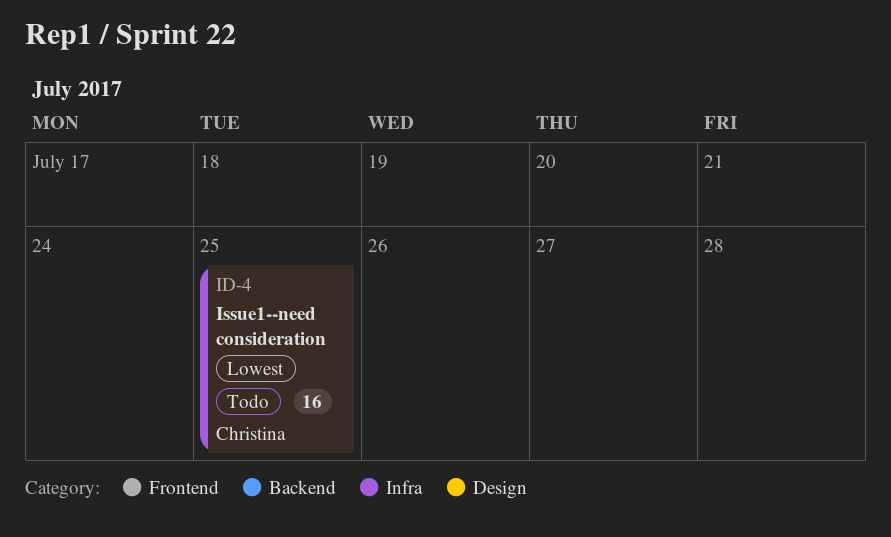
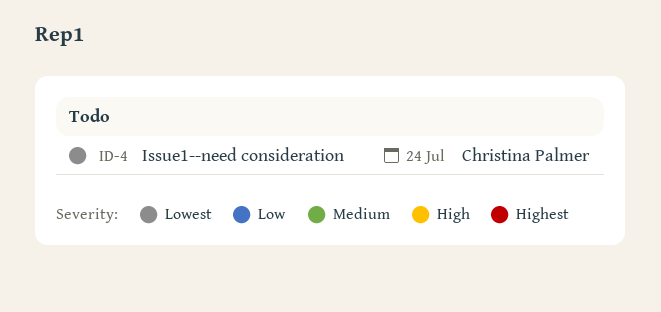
ID-4, due: Jul 25 -> Jul 24

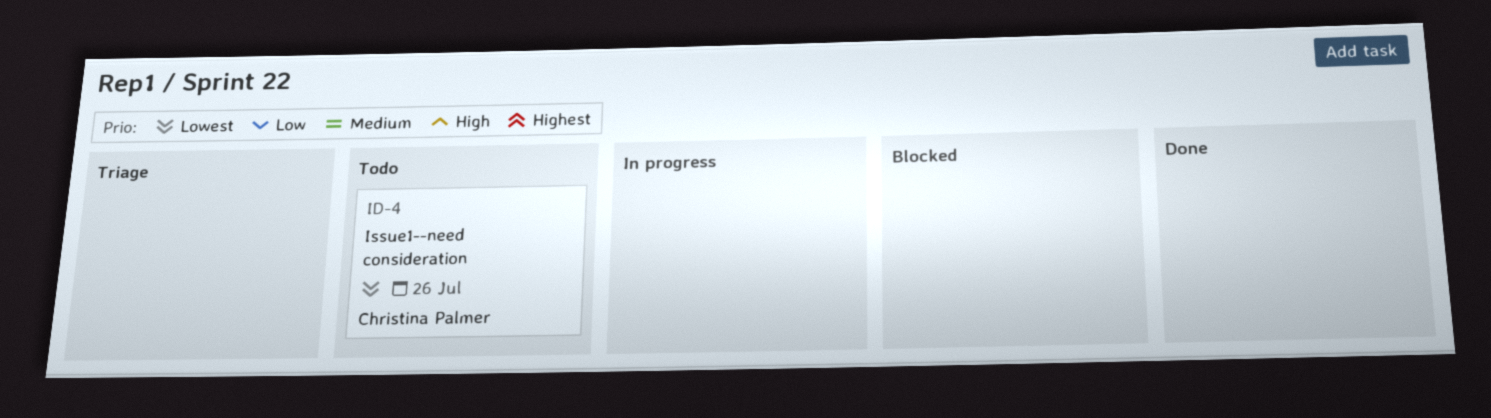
ID-4, due: Jul 24 -> Jul 26

